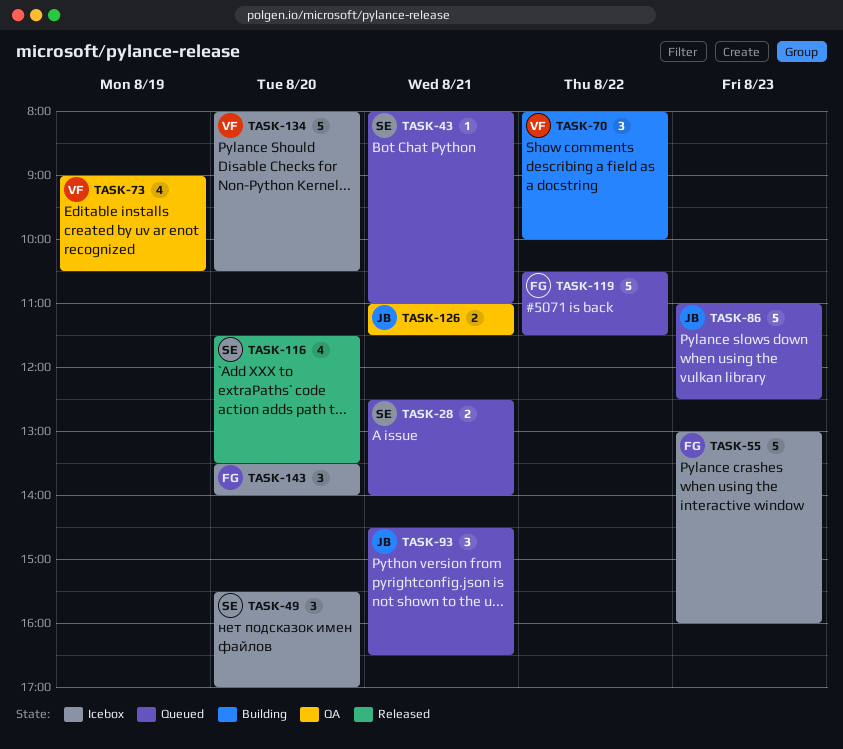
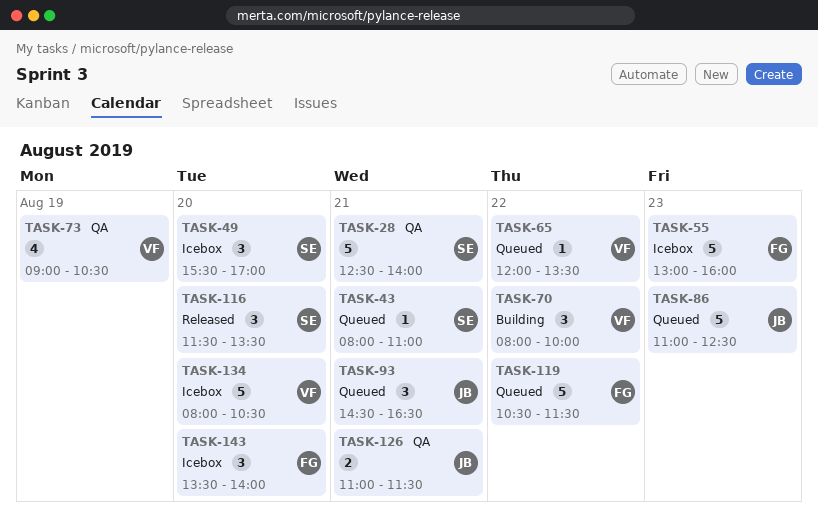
TASK-28, status: Queued -> QA
TASK-28, estimate: 2 -> 5
TASK-65: none -> present
TASK-116, estimate: 4 -> 3

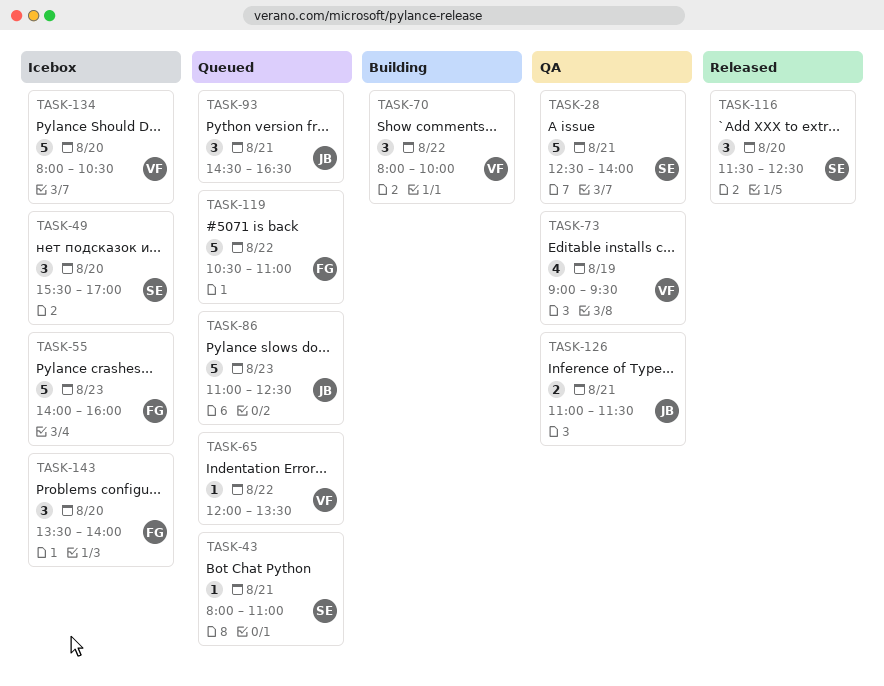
TASK-55, begins: 13:00 -> 14:00
TASK-73, ends: 10:30 -> 09:30
TASK-116, ends: 13:30 -> 12:30
TASK-119, ends: 11:30 -> 11:00

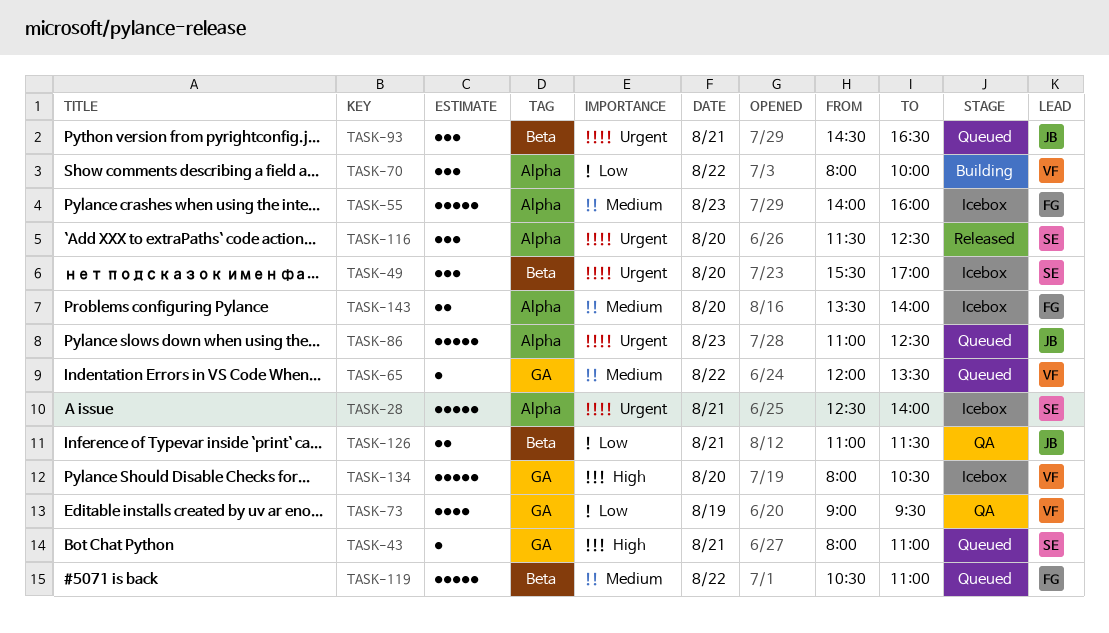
TASK-28, status: QA -> Icebox
TASK-143, estimate: 3 -> 2

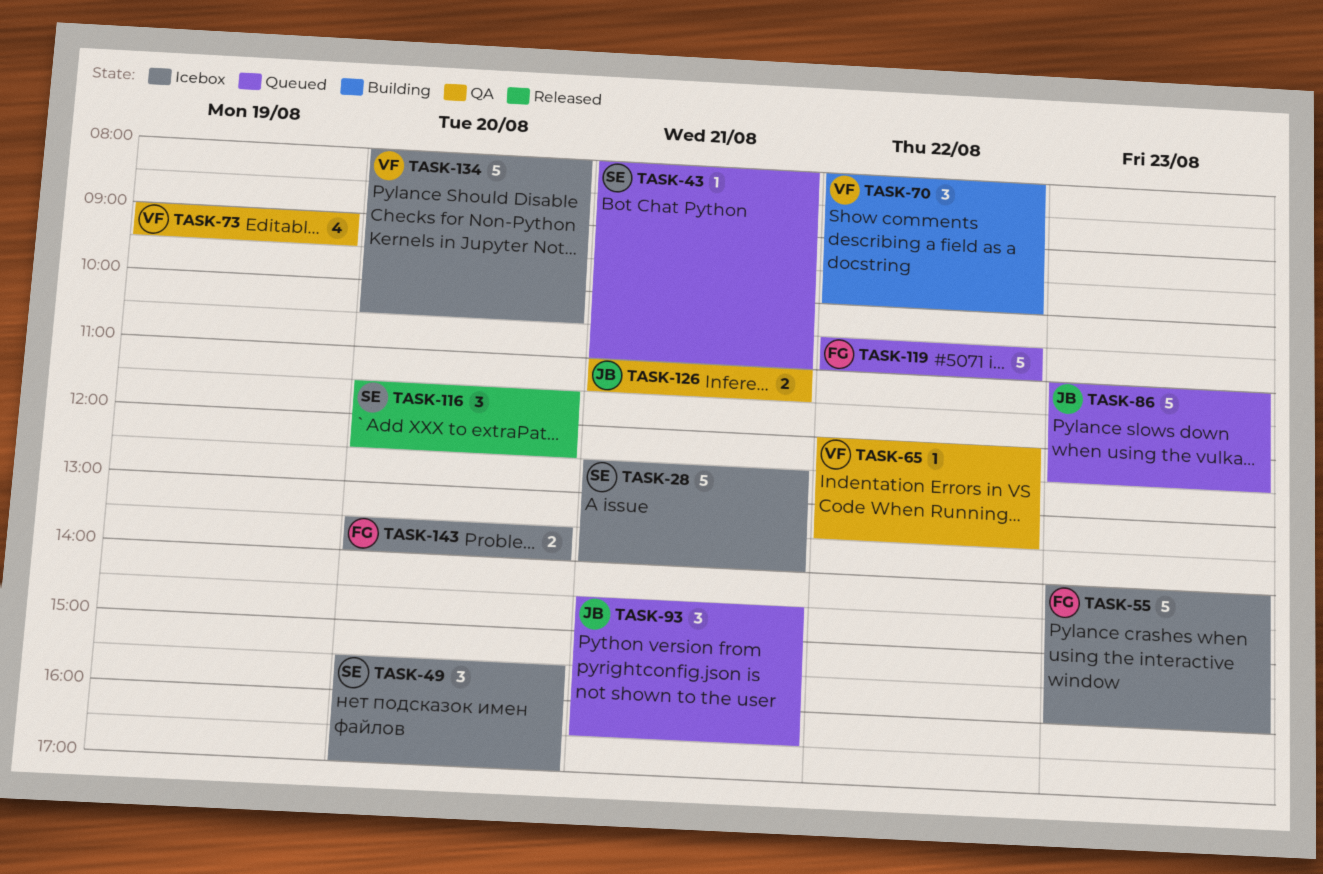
TASK-65, status: Queued -> QA

